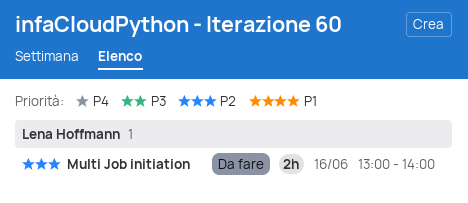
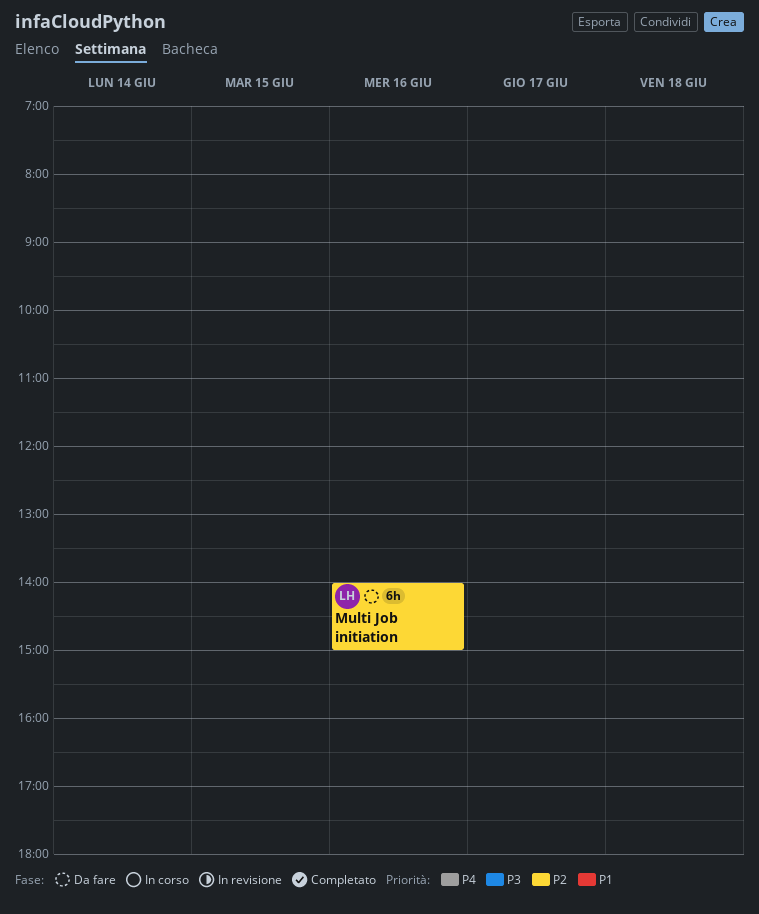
Multi Job initiation, estimate: 2h -> 6h
Multi Job initiation, begins: 13:00 -> 14:00
Multi Job initiation, ends: 14:00 -> 15:00

